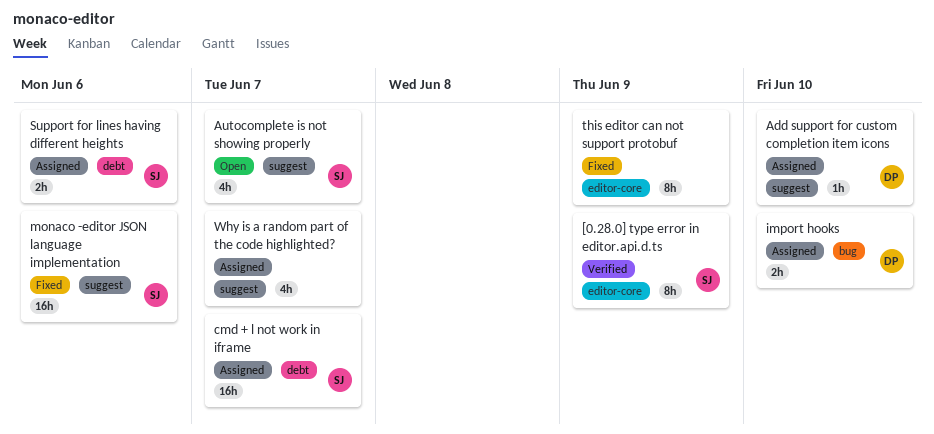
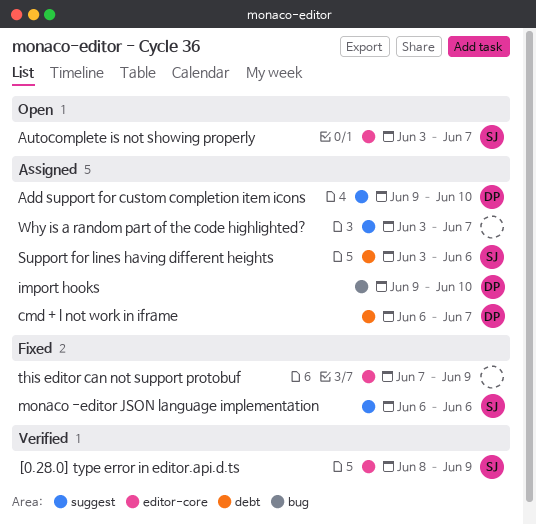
Autocomplete is not showing properly, label: suggest -> editor-core
cmd + l not work in iframe, owner: SJ -> DP

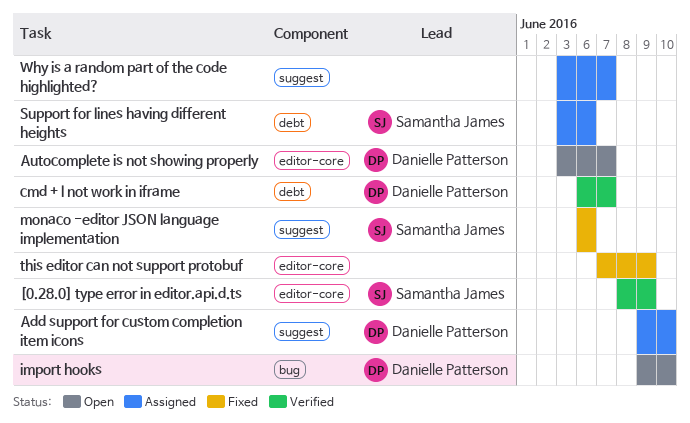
Autocomplete is not showing properly, owner: Samantha James -> Danielle Patterson
cmd + l not work in iframe, status: Assigned -> Verified
import hooks, status: Assigned -> Open

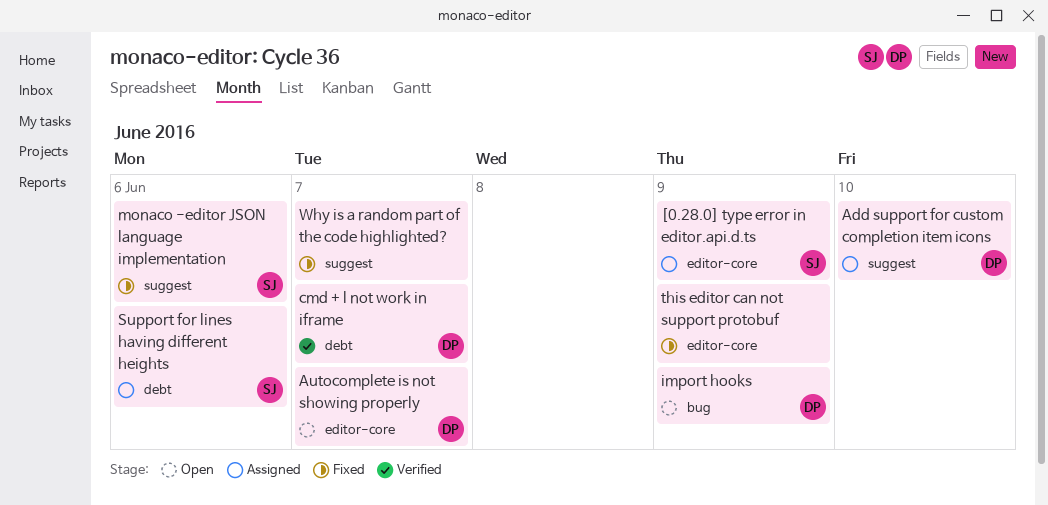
[0.28.0] type error in editor.api.d.ts, status: Verified -> Assigned
import hooks, due: Jun 10 -> Jun 9
Why is a random part of the code highlighted?, status: Assigned -> Fixed

